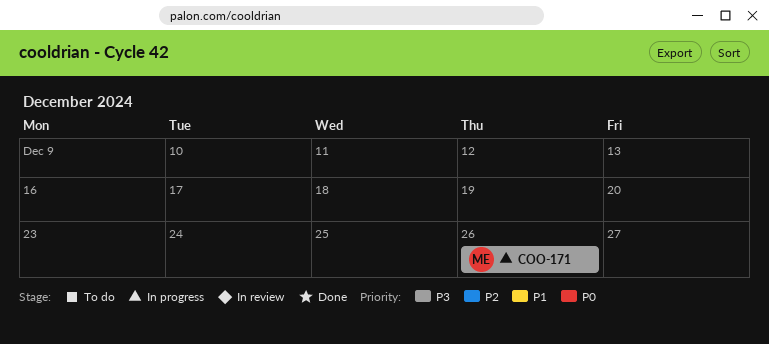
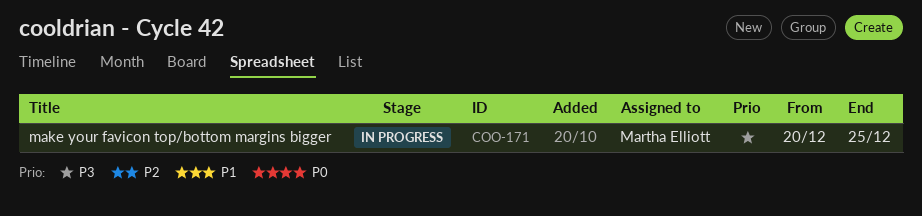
COO-171, start: Dec 26 -> Dec 20
COO-171, due: Dec 26 -> Dec 25

